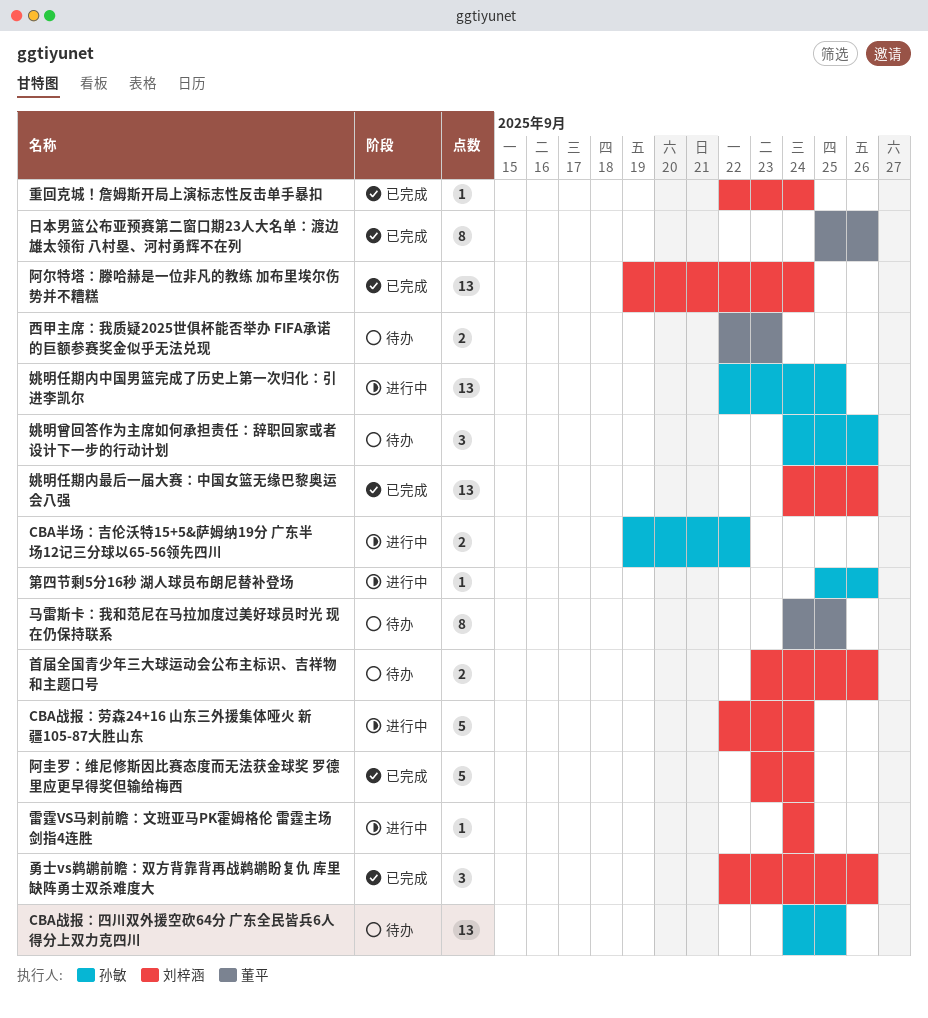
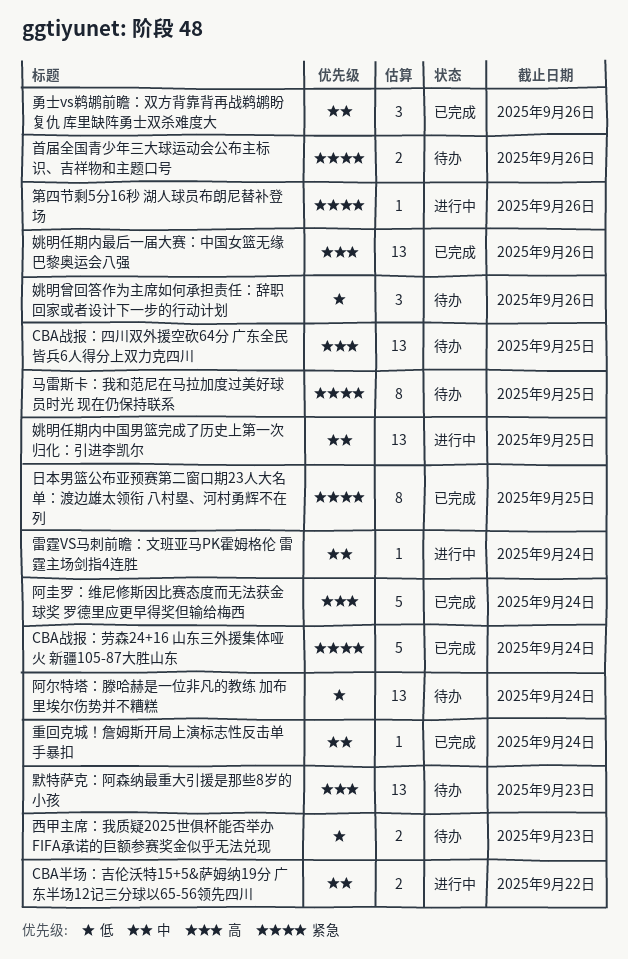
CBA战报：劳森24+16 山东三外援集体哑火 新疆105-87大胜山东, status: 进行中 -> 已完成
日本男篮公布亚预赛第二窗口期23人大名单：渡边雄太领衔 八村塁、河村勇辉不在列, due: Sep 26 -> Sep 25
阿尔特塔：滕哈赫是一位非凡的教练 加布里埃尔伤势并不糟糕, status: 已完成 -> 待办
默特萨克：阿森纳最重大引援是那些8岁的小孩: none -> present

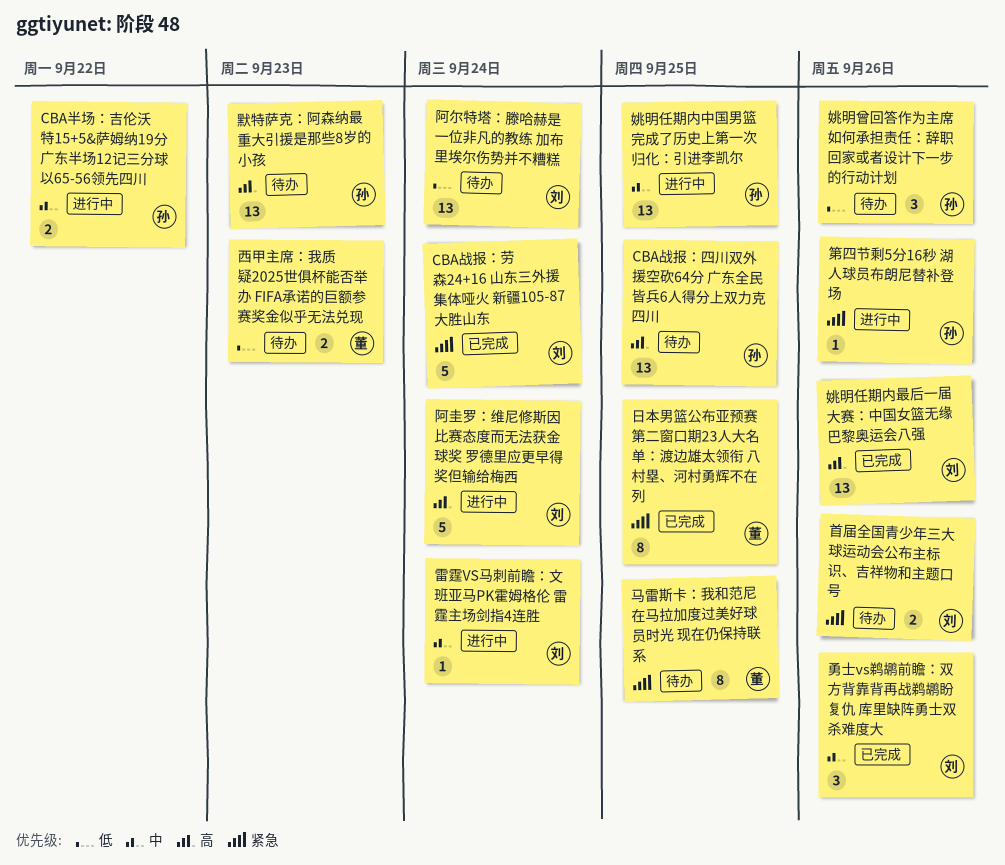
重回克城！詹姆斯开局上演标志性反击单手暴扣: present -> none
阿圭罗：维尼修斯因比赛态度而无法获金球奖 罗德里应更早得奖但输给梅西, status: 已完成 -> 进行中

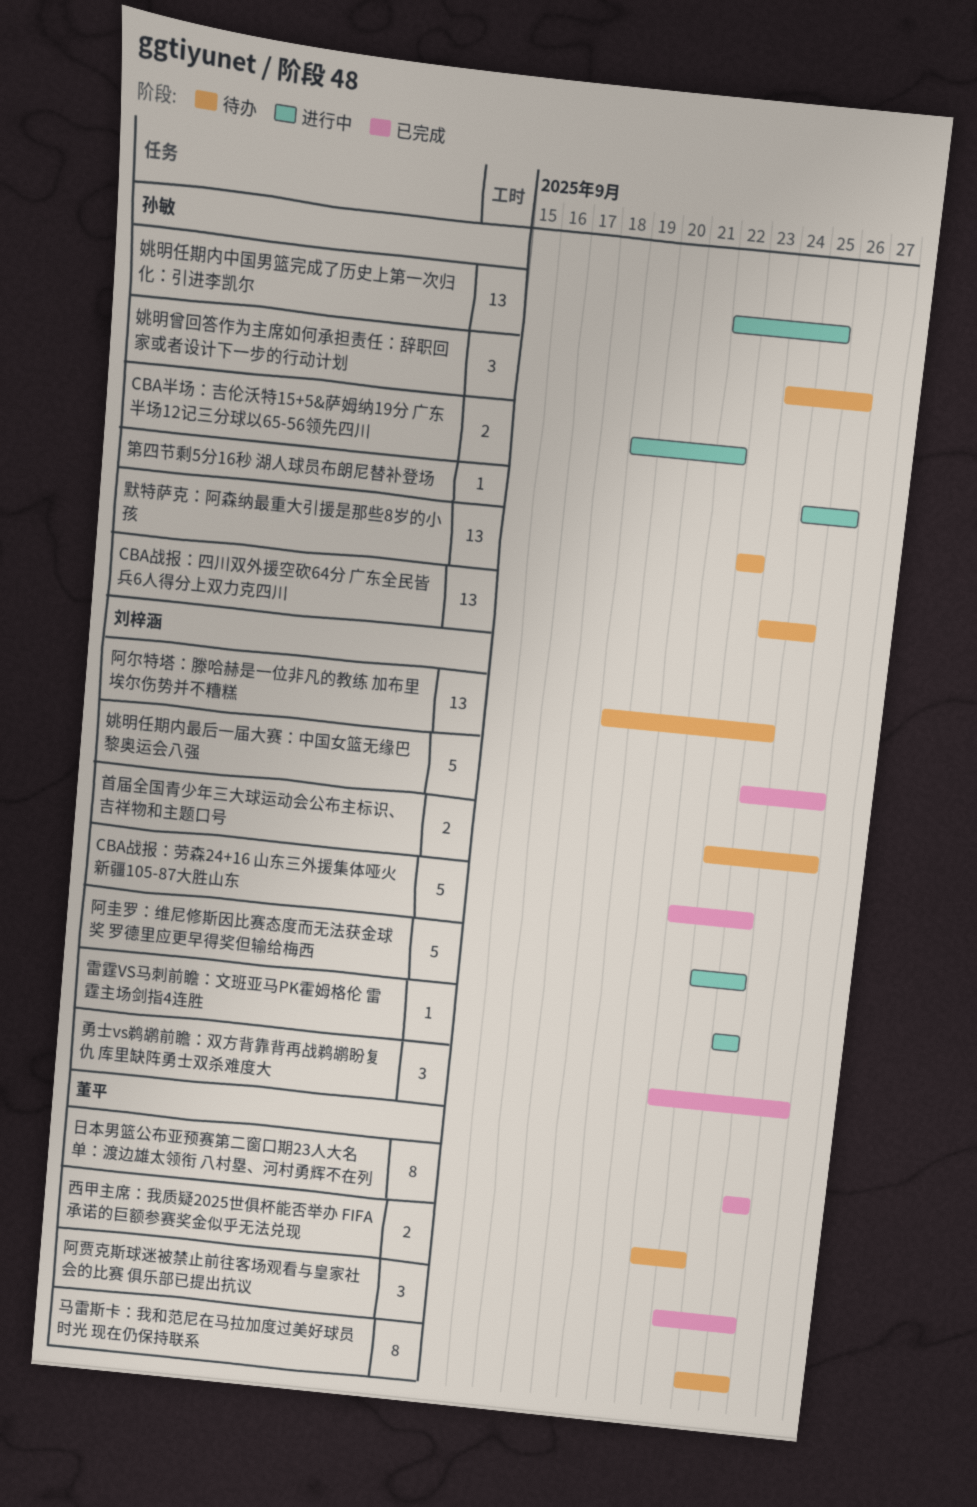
姚明任期内最后一届大赛：中国女篮无缘巴黎奥运会八强, estimate: 13 -> 5
阿贾克斯球迷被禁止前往客场观看与皇家社会的比赛 俱乐部已提出抗议: none -> present

